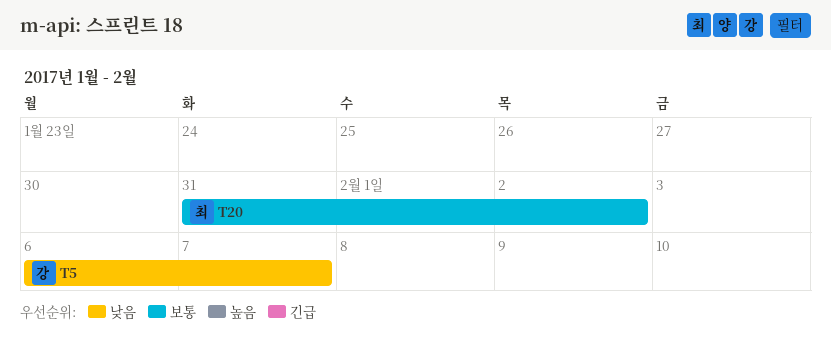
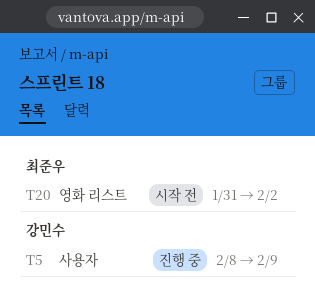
T5, start: Feb 6 -> Feb 8
T5, due: Feb 7 -> Feb 9

